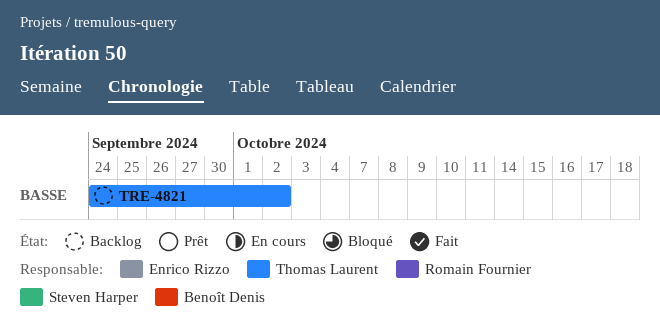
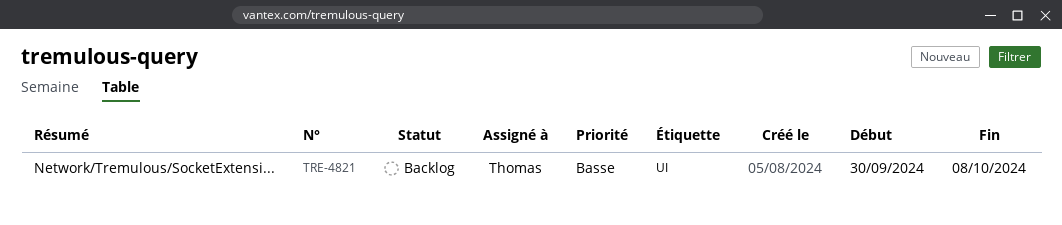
TRE-4821, start: Sep 24 -> Sep 30
TRE-4821, due: Oct 2 -> Oct 8

